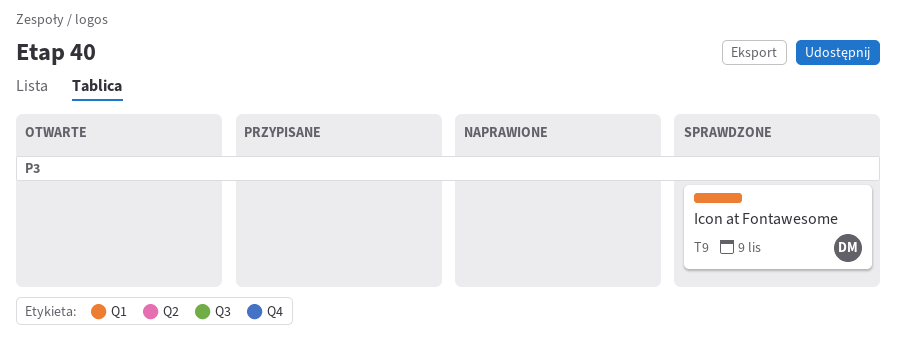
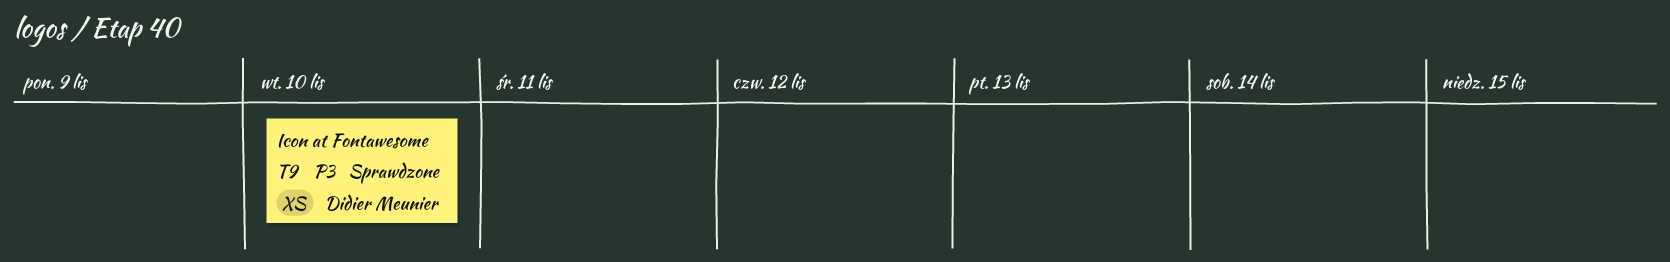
T9, due: Nov 9 -> Nov 10

